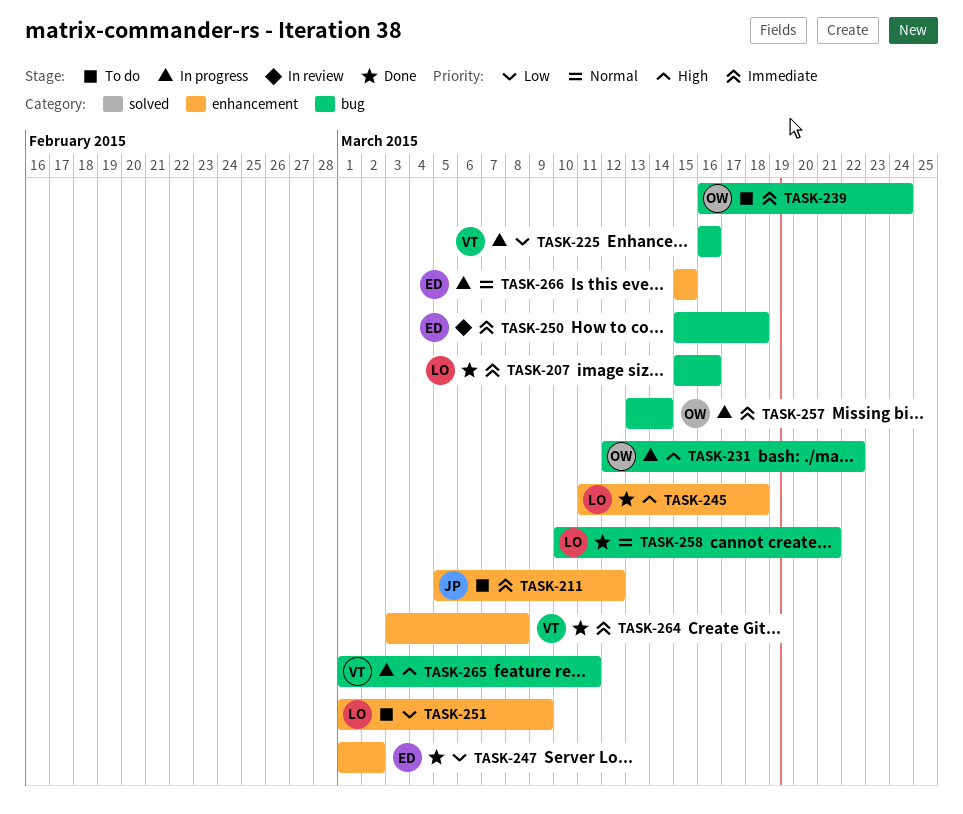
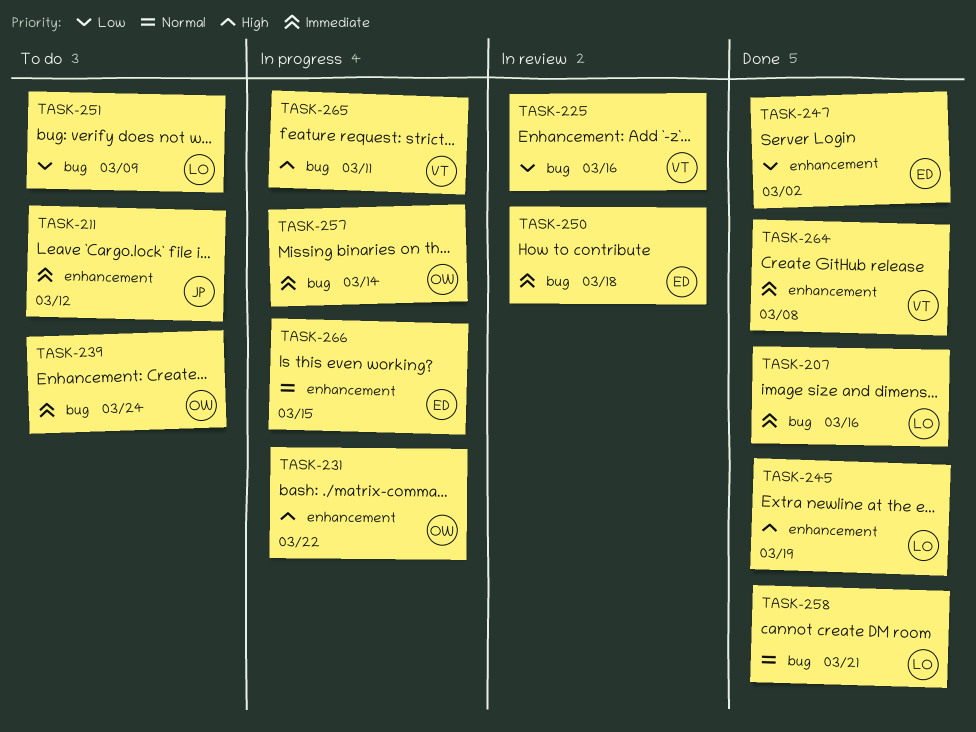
TASK-225, status: In progress -> In review
TASK-231, label: bug -> enhancement
TASK-245, due: Mar 18 -> Mar 19
TASK-251, label: enhancement -> bug

